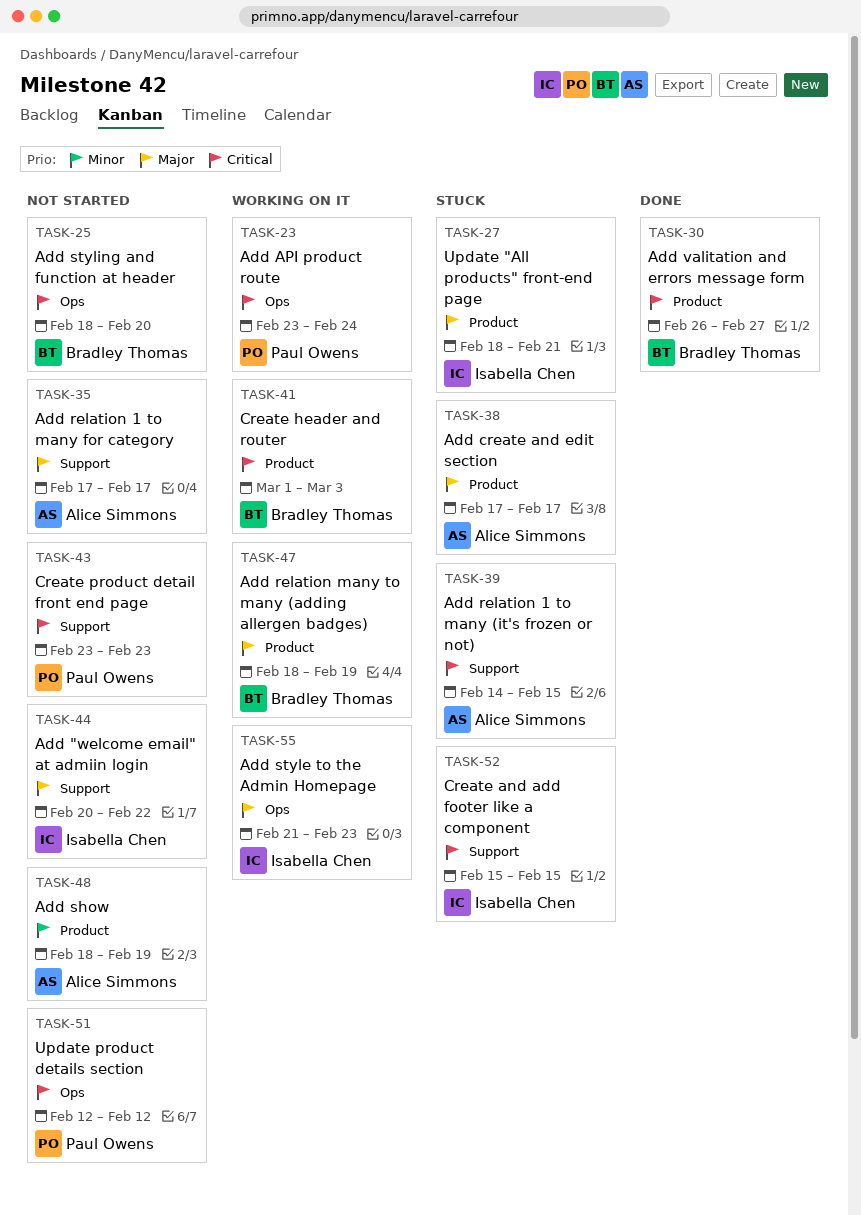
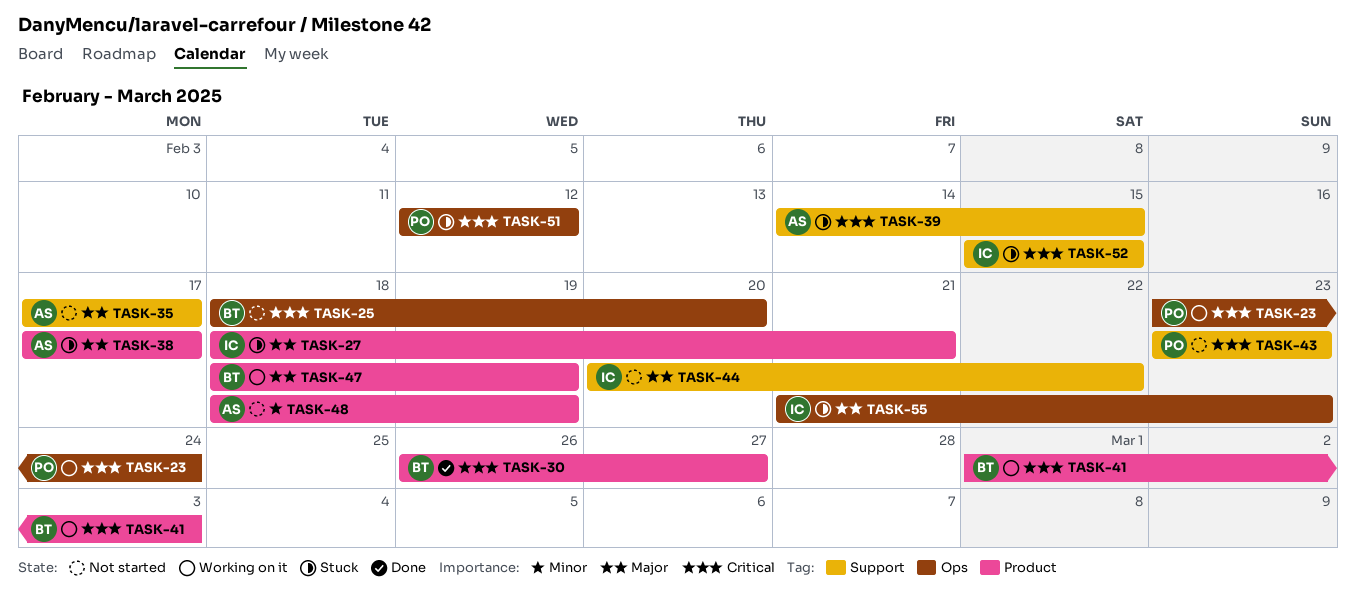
TASK-51, status: Not started -> Stuck
TASK-55, status: Working on it -> Stuck

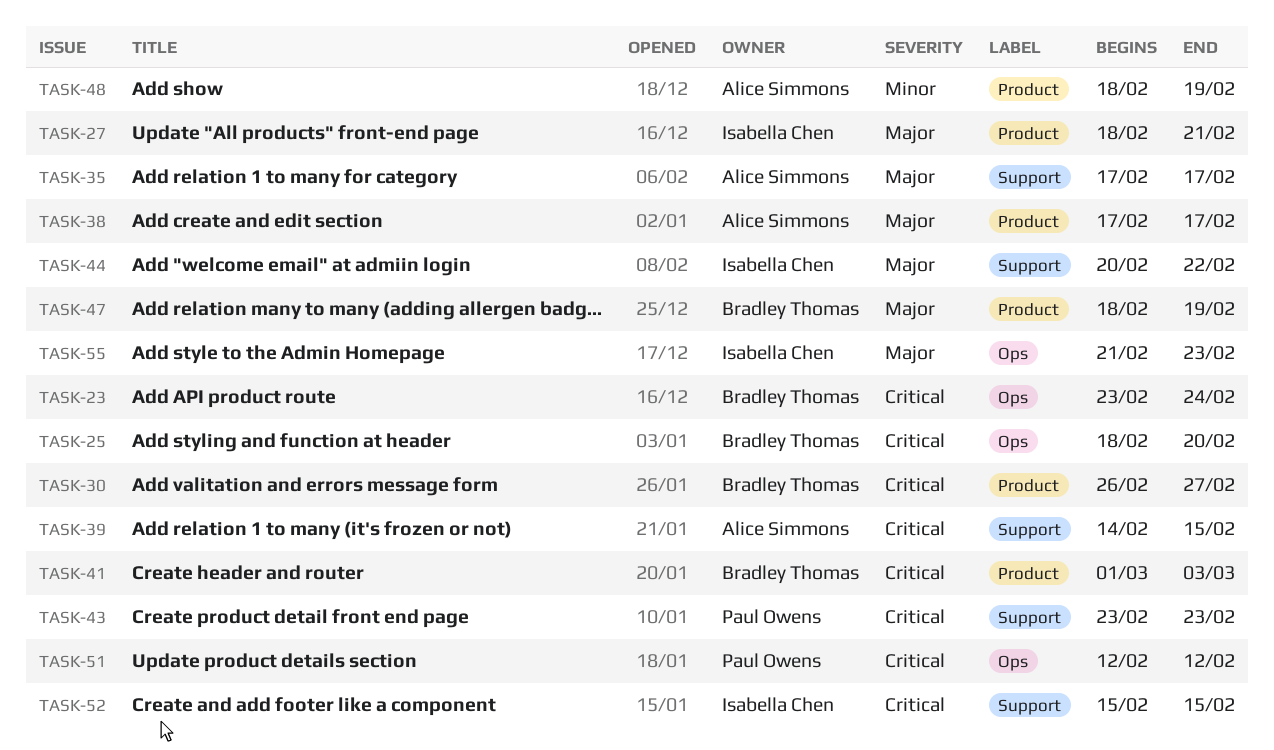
TASK-23, owner: Paul Owens -> Bradley Thomas

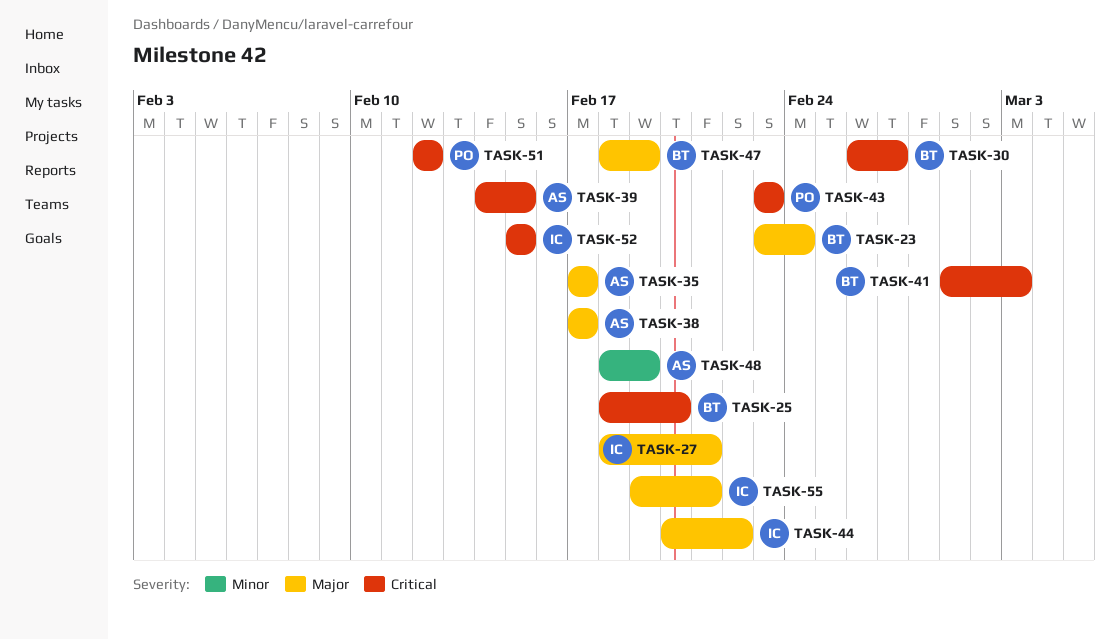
TASK-23, priority: Critical -> Major
TASK-55, start: Feb 21 -> Feb 19
TASK-55, due: Feb 23 -> Feb 21

